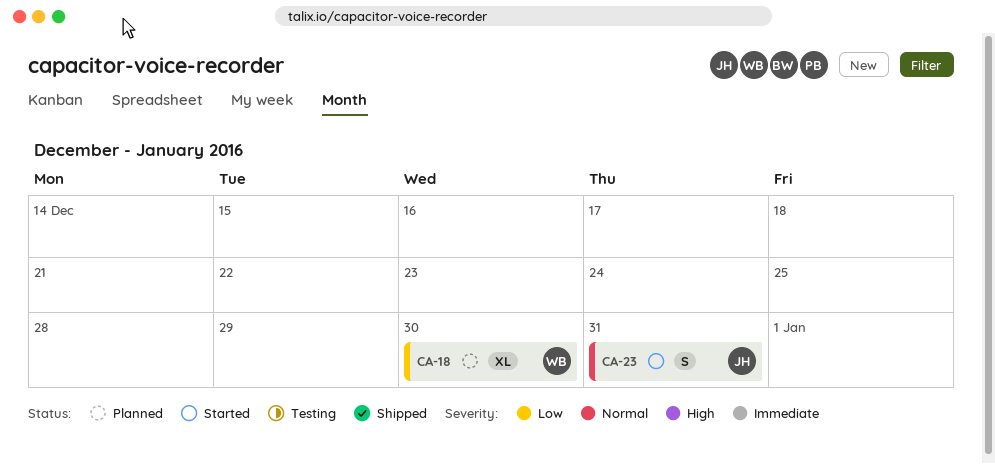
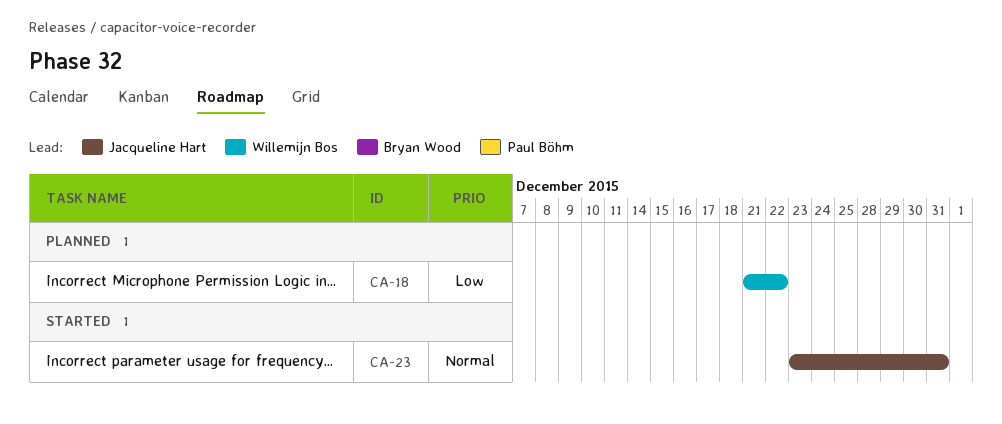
CA-18, due: Dec 30 -> Dec 22

